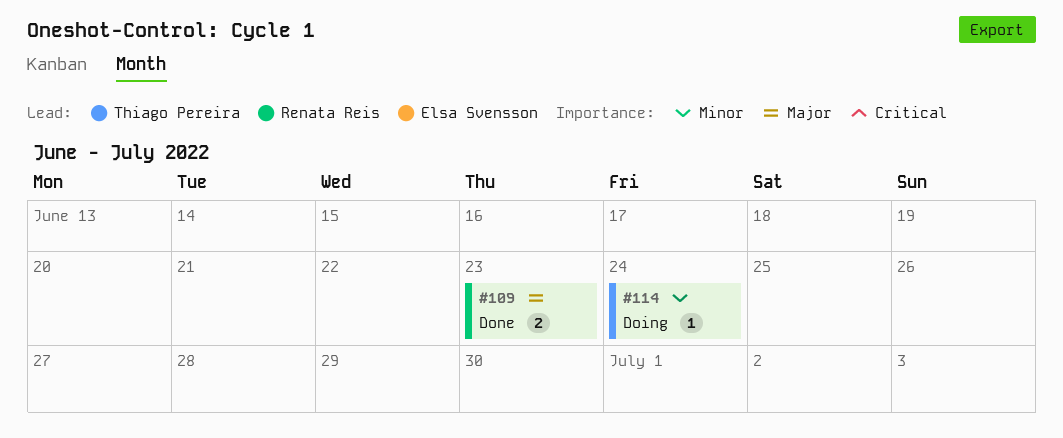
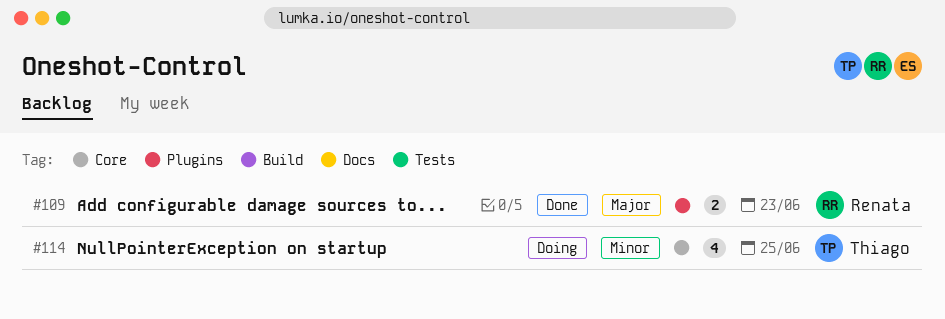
#114, estimate: 1 -> 4
#114, due: Jun 24 -> Jun 25

